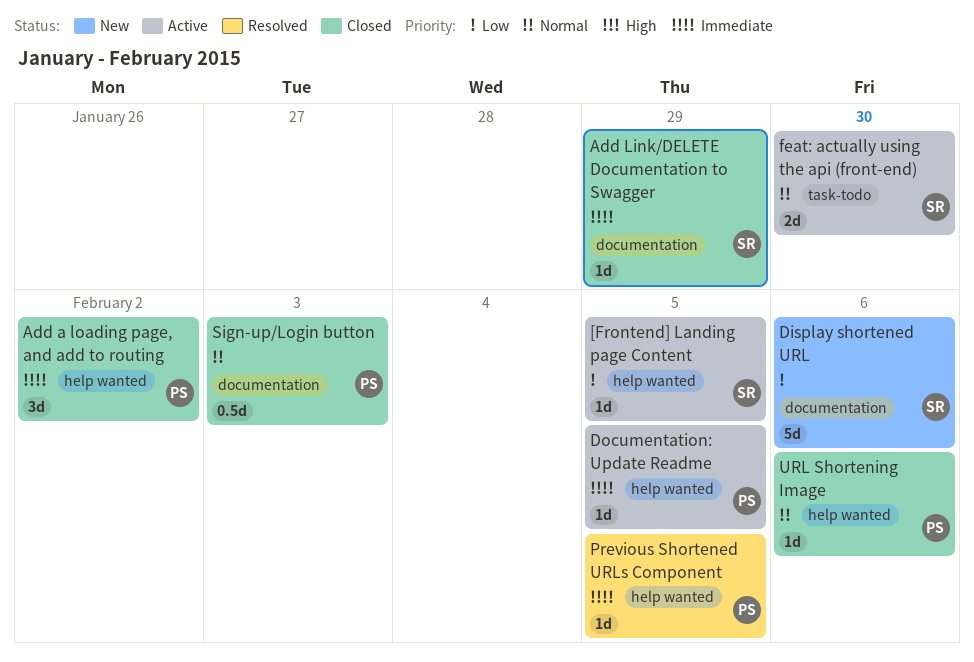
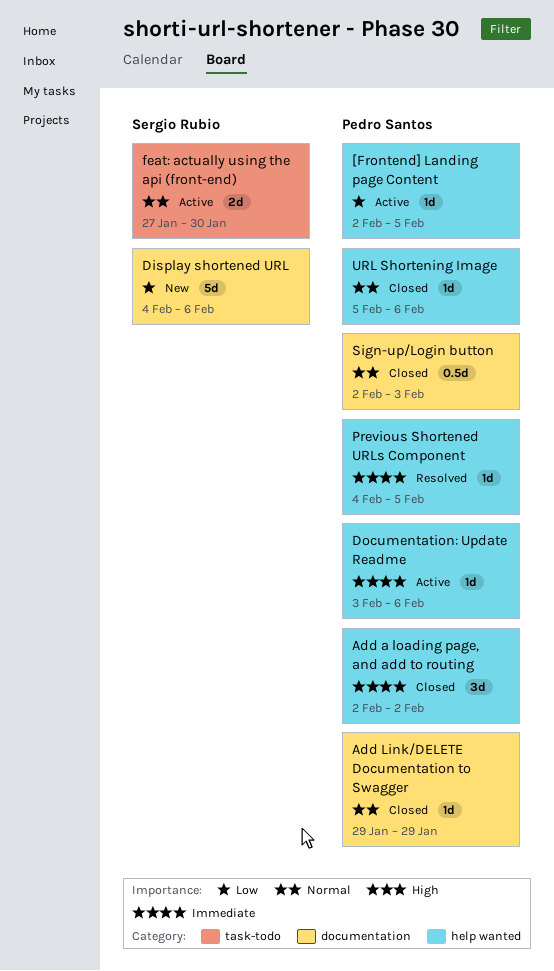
[Frontend] Landing page Content, owner: Sergio Rubio -> Pedro Santos
Add Link/DELETE Documentation to Swagger, owner: Sergio Rubio -> Pedro Santos
Add Link/DELETE Documentation to Swagger, priority: Immediate -> Normal
Documentation: Update Readme, due: Feb 5 -> Feb 6

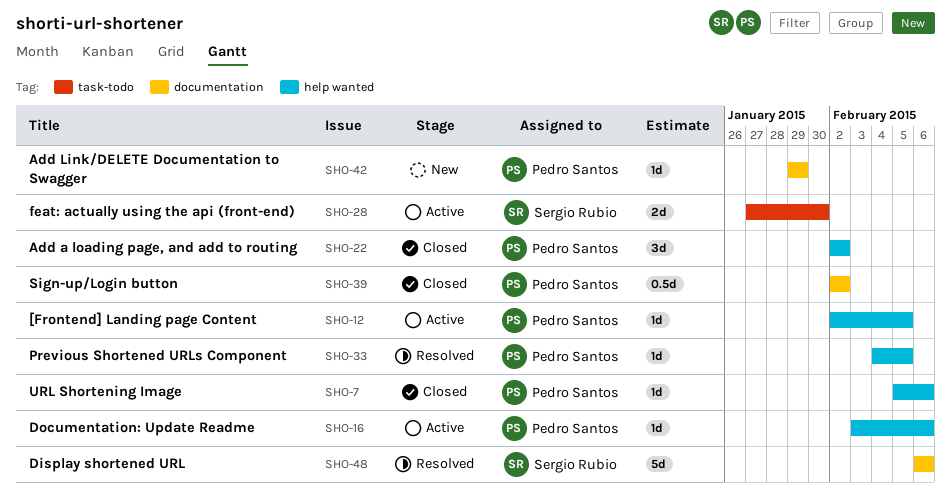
Add Link/DELETE Documentation to Swagger, status: Closed -> New
Display shortened URL, status: New -> Resolved
Display shortened URL, start: Feb 4 -> Feb 6
Sign-up/Login button, due: Feb 3 -> Feb 2

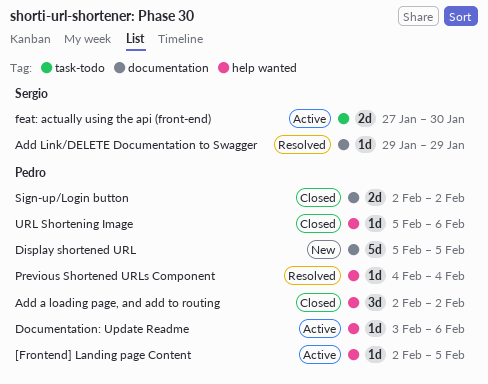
Add Link/DELETE Documentation to Swagger, status: New -> Resolved
Add Link/DELETE Documentation to Swagger, owner: Pedro Santos -> Sergio Rubio
Display shortened URL, status: Resolved -> New
Display shortened URL, owner: Sergio Rubio -> Pedro Santos
Display shortened URL, start: Feb 6 -> Feb 5
Display shortened URL, due: Feb 6 -> Feb 5
Previous Shortened URLs Component, due: Feb 5 -> Feb 4
Sign-up/Login button, estimate: 0.5d -> 2d

